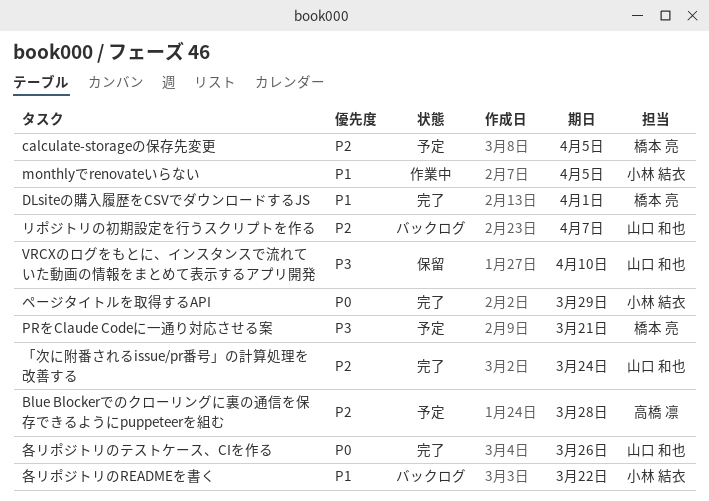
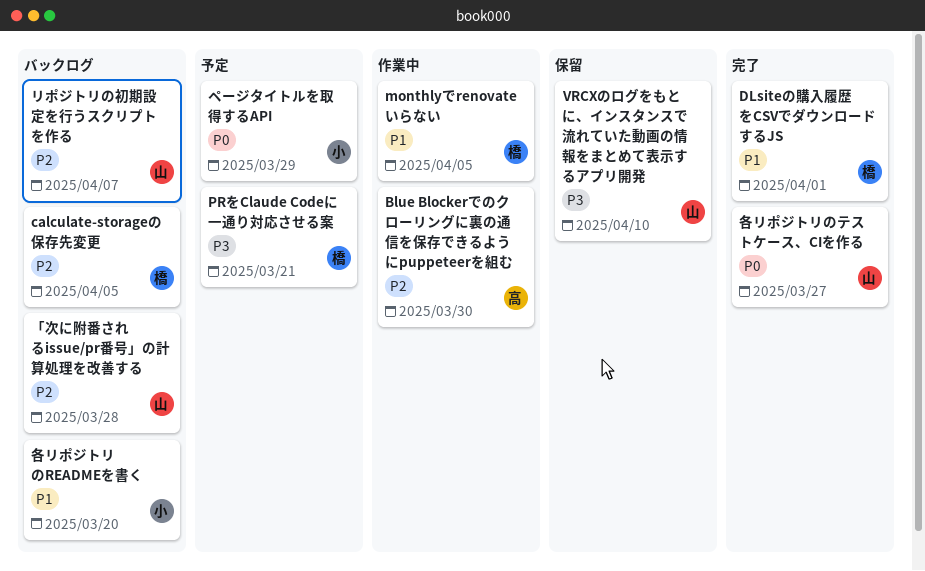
Blue Blockerでのクローリングに裏の通信を保存できるようにpuppeteerを組む, status: 予定 -> 作業中
Blue Blockerでのクローリングに裏の通信を保存できるようにpuppeteerを組む, due: Mar 28 -> Mar 30
calculate-storageの保存先変更, status: 予定 -> バックログ
monthlyでrenovateいらない, owner: 小林 結衣 -> 橋本 亮
「次に附番されるissue/pr番号」の計算処理を改善する, status: 完了 -> バックログ
「次に附番されるissue/pr番号」の計算処理を改善する, due: Mar 24 -> Mar 28
ページタイトルを取得するAPI, status: 完了 -> 予定
各リポジトリのREADMEを書く, due: Mar 22 -> Mar 20
各リポジトリのテストケース、CIを作る, due: Mar 26 -> Mar 27

